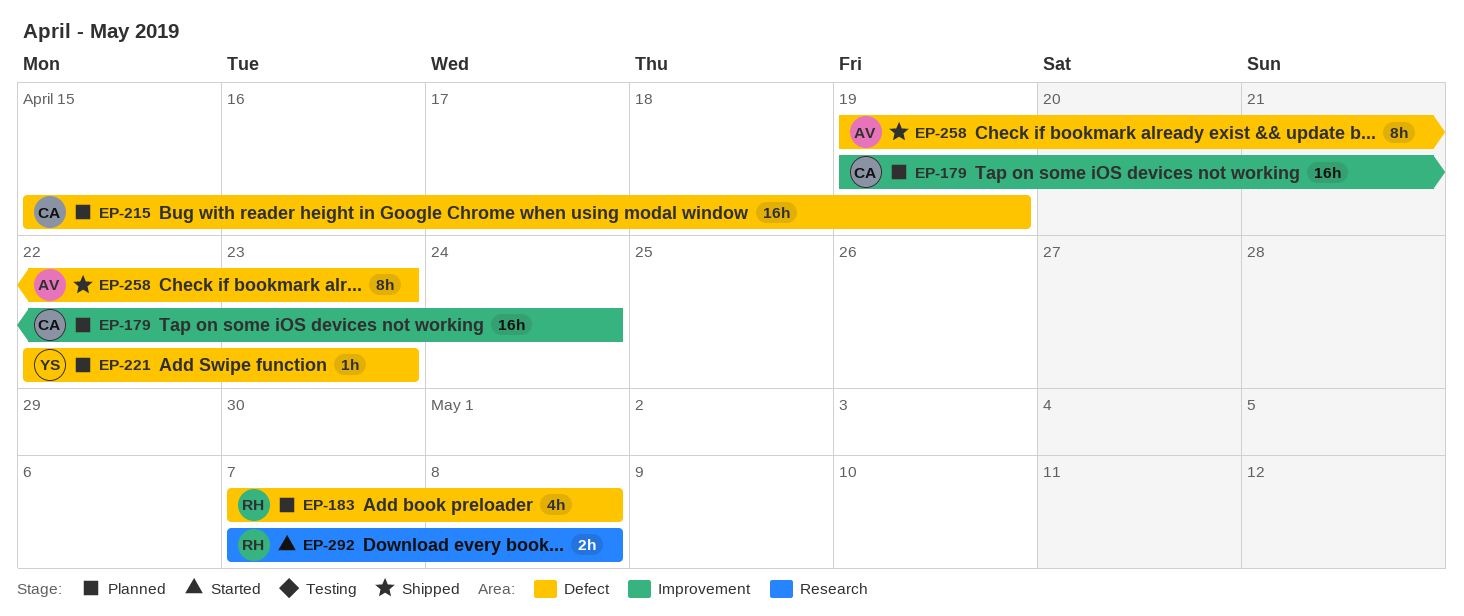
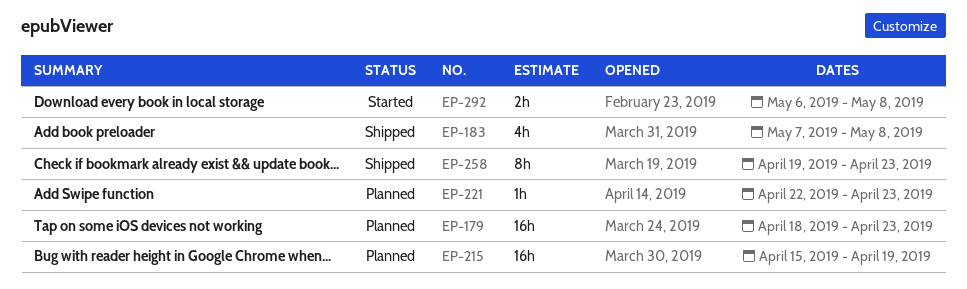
EP-179, start: Apr 19 -> Apr 18
EP-179, due: Apr 24 -> Apr 23
EP-183, status: Planned -> Shipped
EP-292, start: May 7 -> May 6

